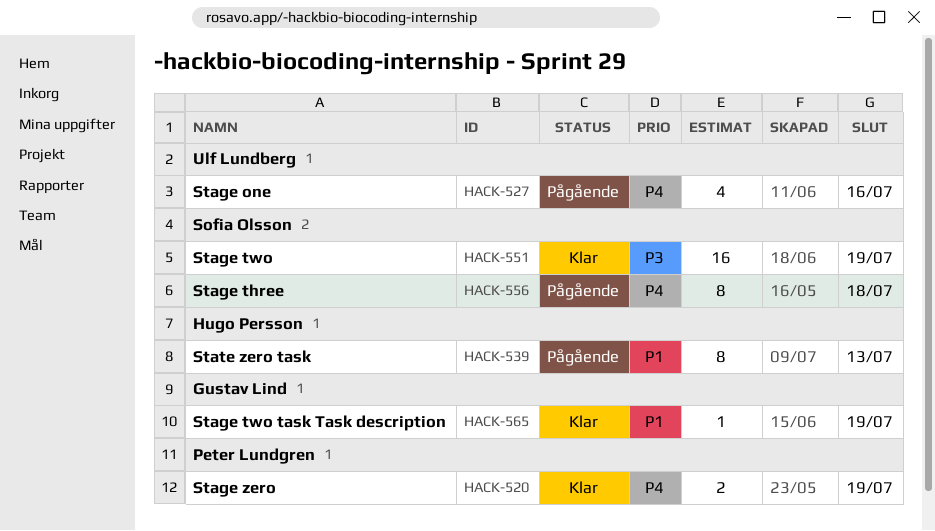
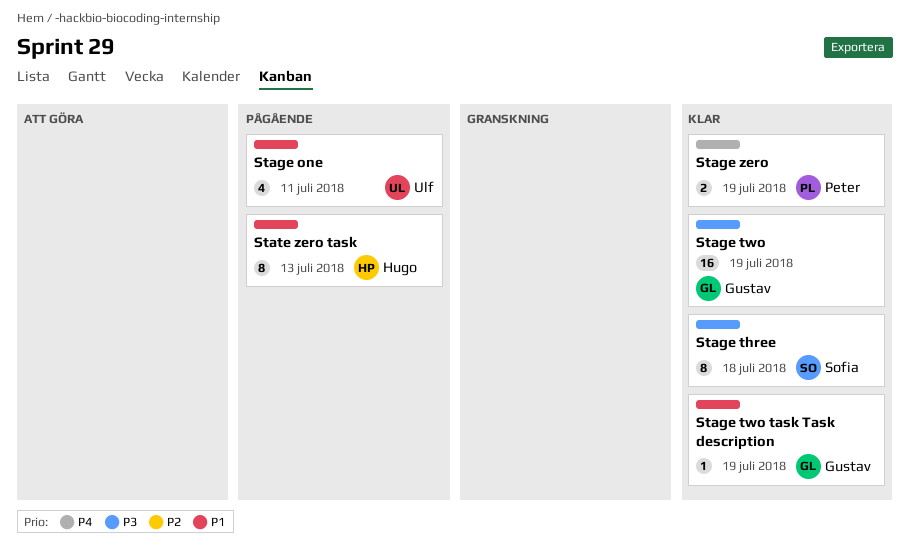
Stage one, priority: P4 -> P1
Stage one, due: Jul 16 -> Jul 11
Stage three, status: Pågående -> Klar
Stage three, priority: P4 -> P3
Stage two, owner: Sofia Olsson -> Gustav Lind

